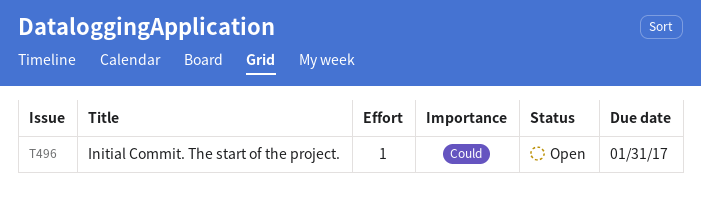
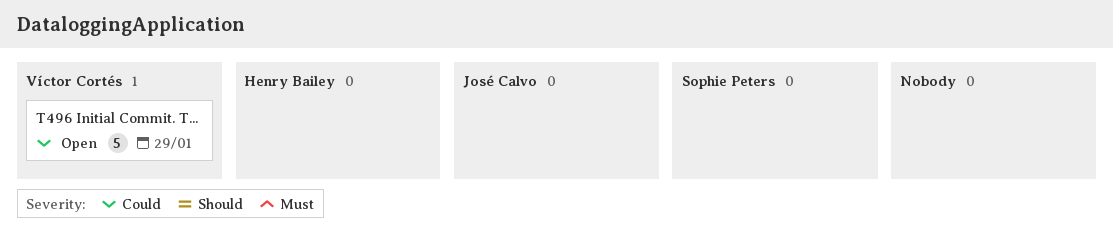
T496, estimate: 1 -> 5
T496, due: Jan 31 -> Jan 29

